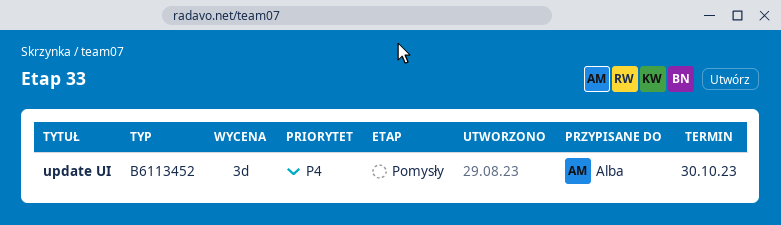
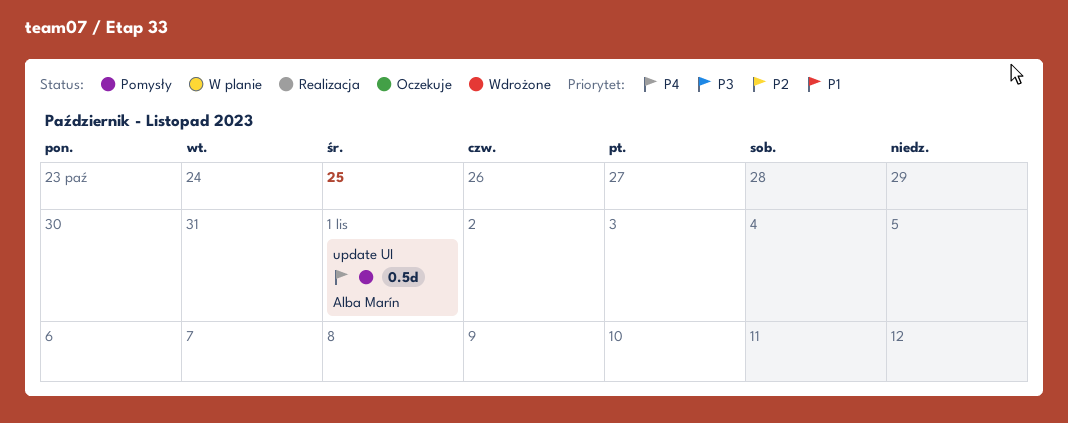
update UI, estimate: 3d -> 0.5d
update UI, due: Oct 30 -> Nov 1

